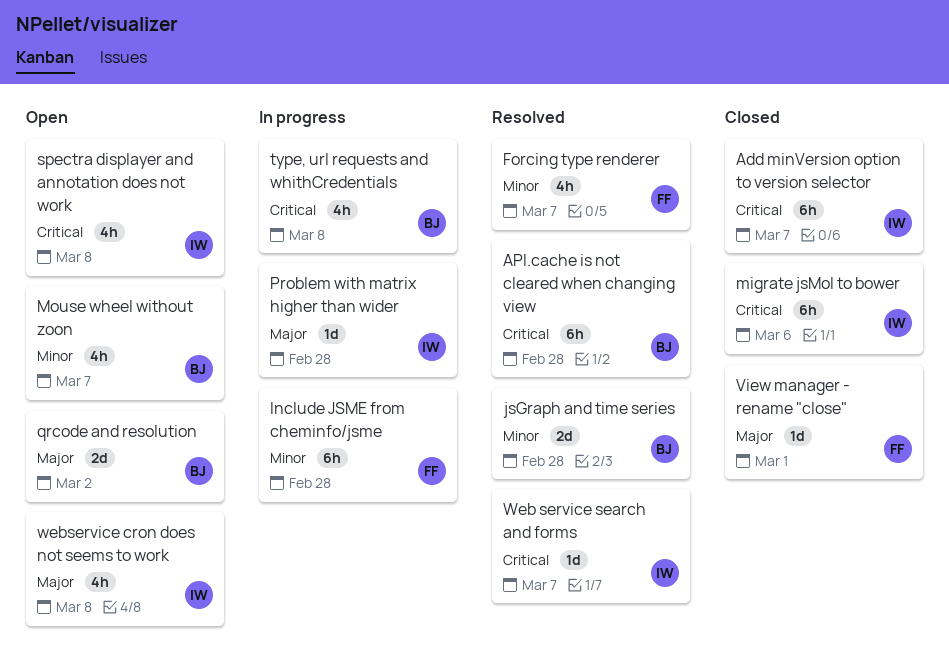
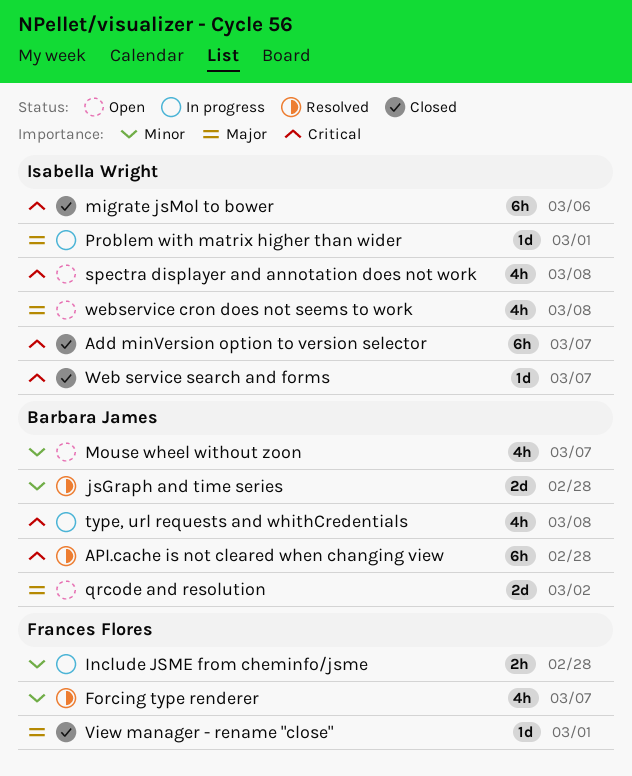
Include JSME from cheminfo/jsme, estimate: 6h -> 2h
Problem with matrix higher than wider, due: Feb 28 -> Mar 1
Web service search and forms, status: Resolved -> Closed

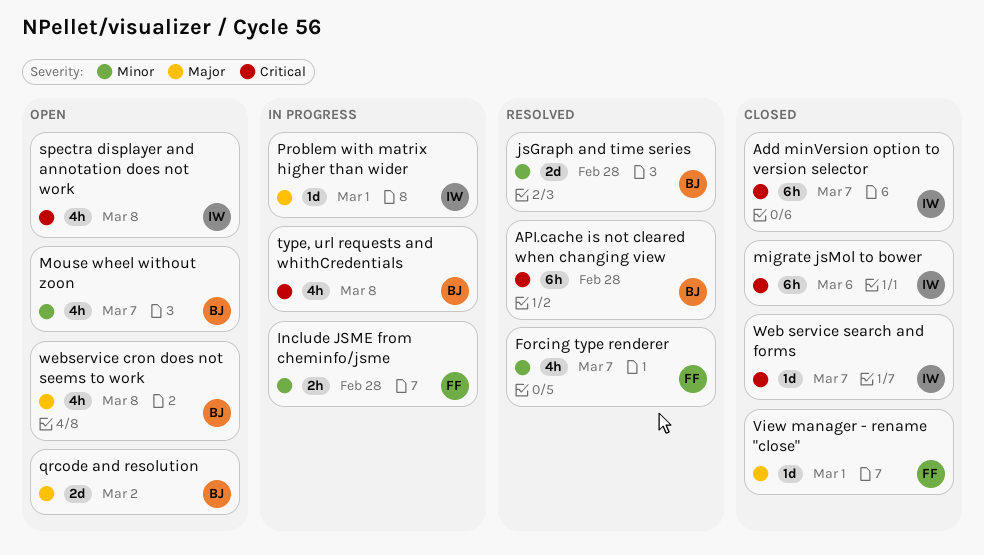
webservice cron does not seems to work, owner: Isabella Wright -> Barbara James

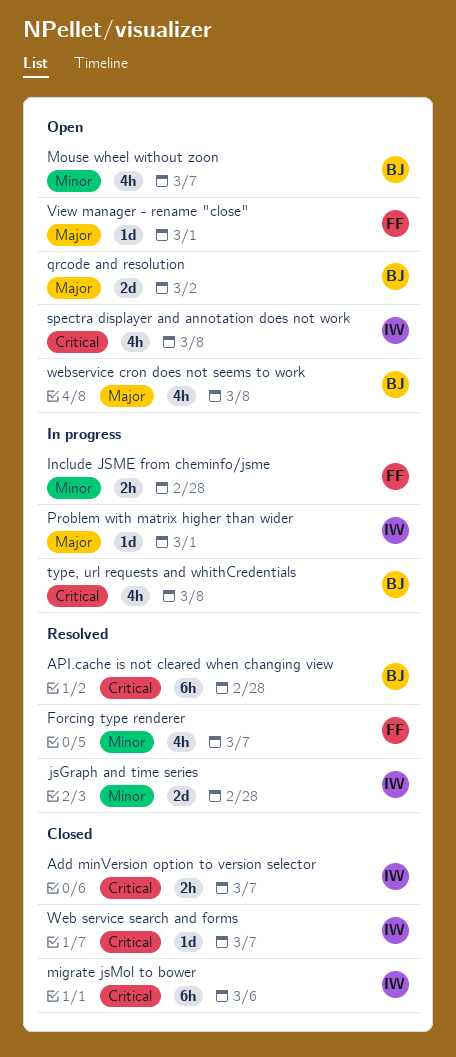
Add minVersion option to version selector, estimate: 6h -> 2h
jsGraph and time series, owner: BJ -> IW
View manager - rename "close", status: Closed -> Open

